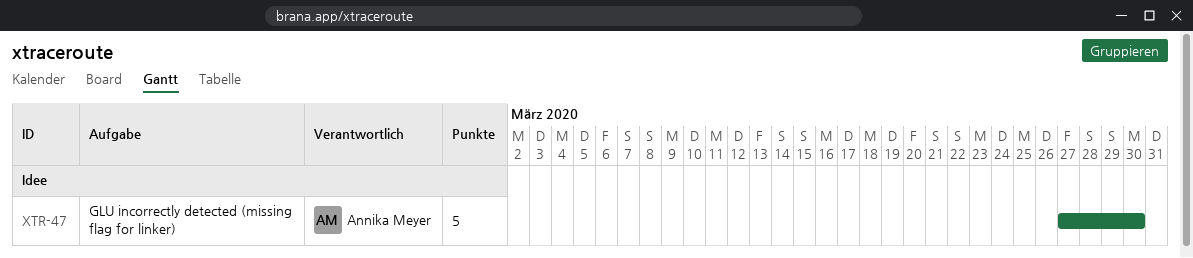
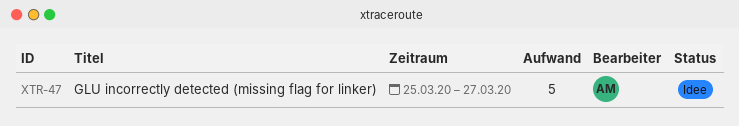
XTR-47, start: Mar 27 -> Mar 25
XTR-47, due: Mar 30 -> Mar 27

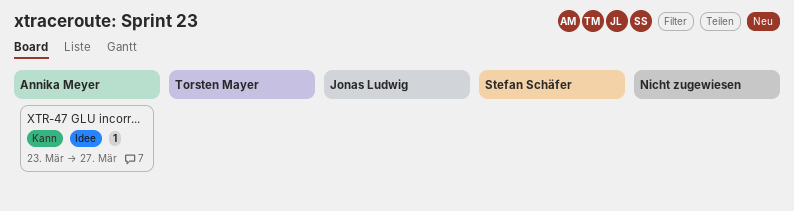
XTR-47, estimate: 5 -> 1
XTR-47, start: Mar 25 -> Mar 23

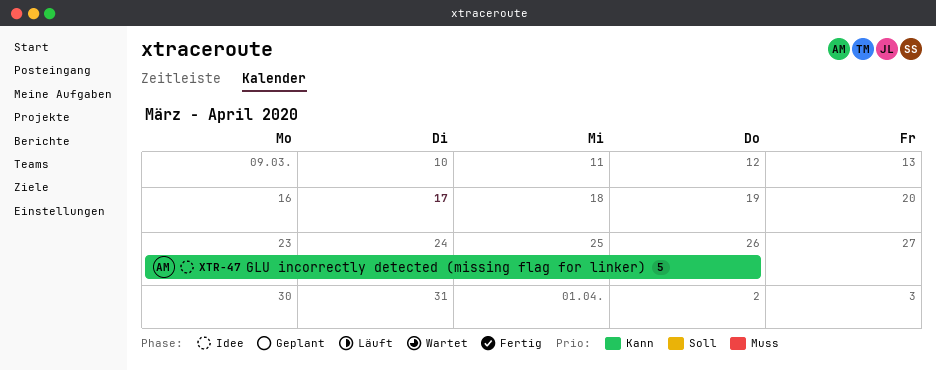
XTR-47, estimate: 1 -> 5
XTR-47, due: Mar 27 -> Mar 26

